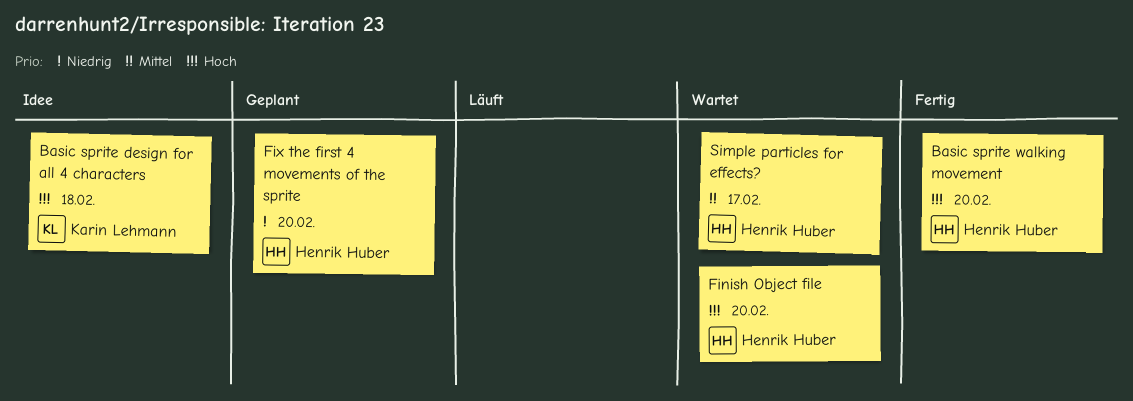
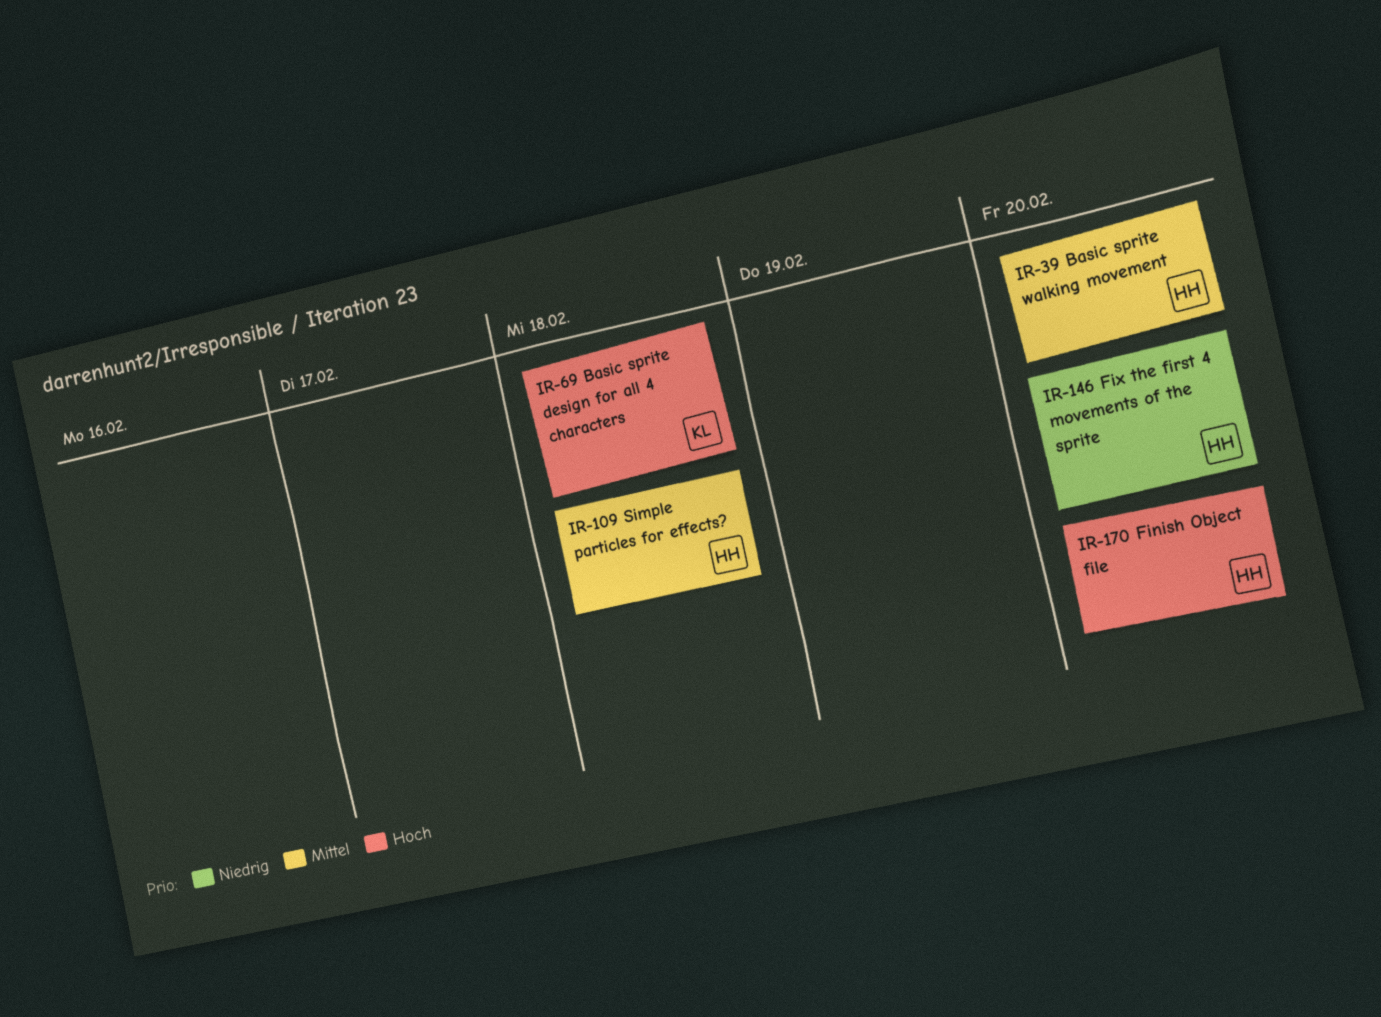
Basic sprite walking movement, priority: Hoch -> Mittel
Simple particles for effects?, due: Feb 17 -> Feb 18

